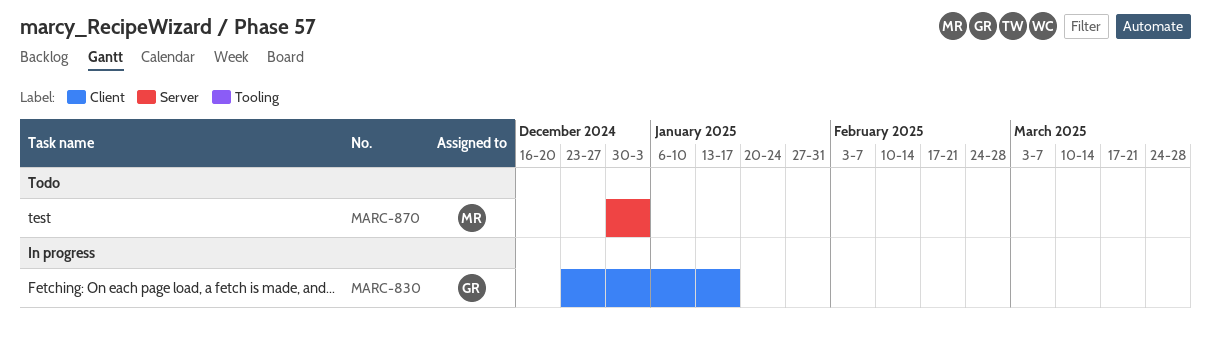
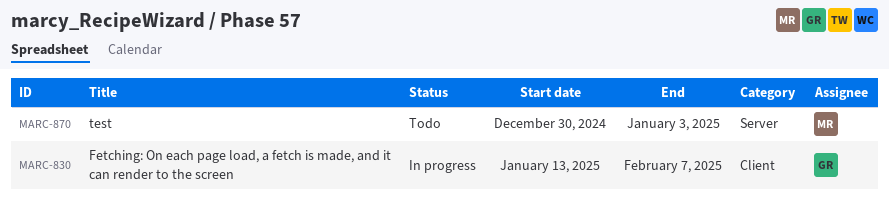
MARC-830, start: Dec 23 -> Jan 13
MARC-830, due: Jan 17 -> Feb 7

